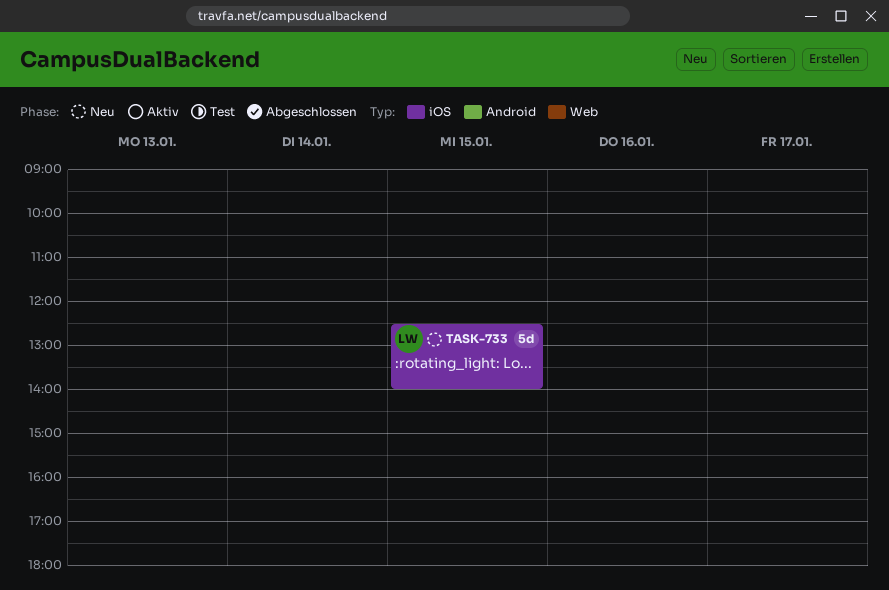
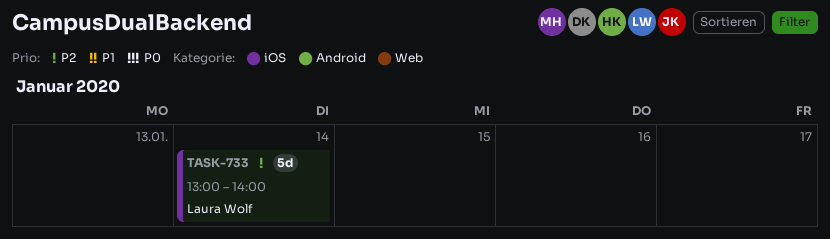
TASK-733, day: Jan 15 -> Jan 14
TASK-733, begins: 12:30 -> 13:00

